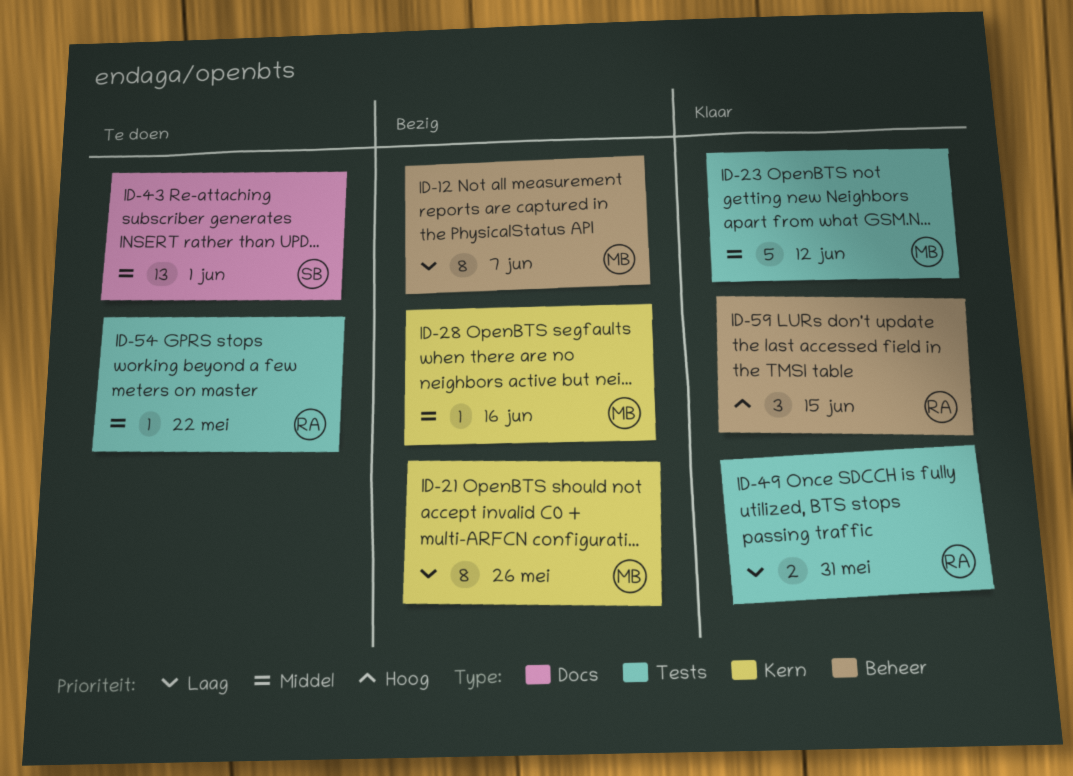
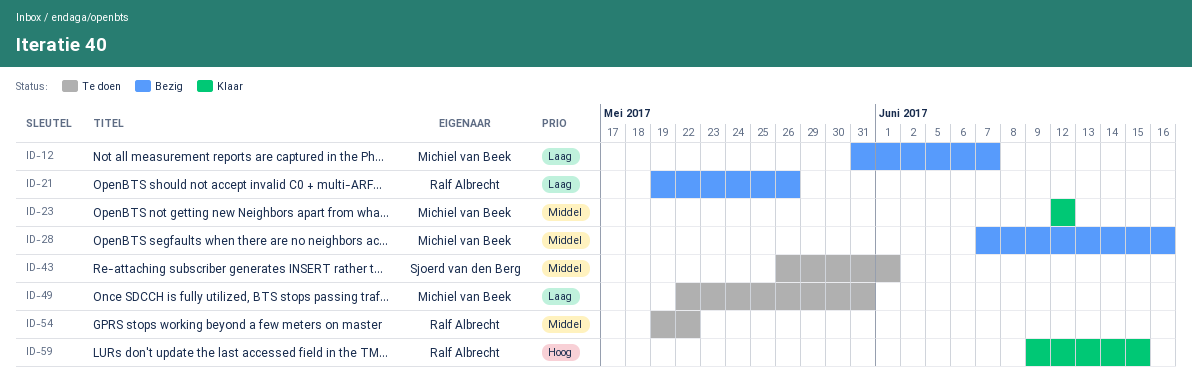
ID-21, owner: Michiel van Beek -> Ralf Albrecht
ID-49, status: Klaar -> Te doen
ID-49, owner: Ralf Albrecht -> Michiel van Beek

